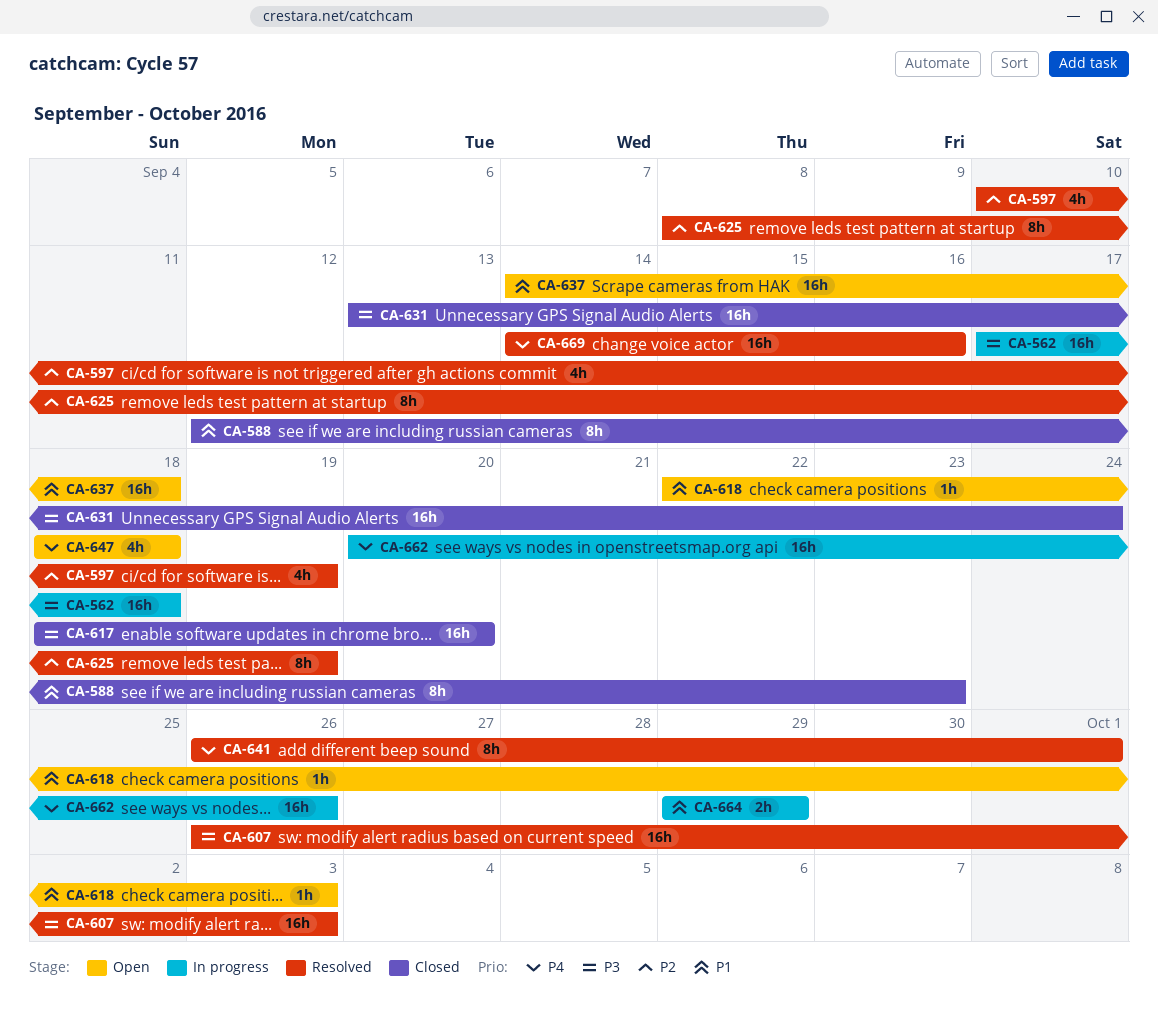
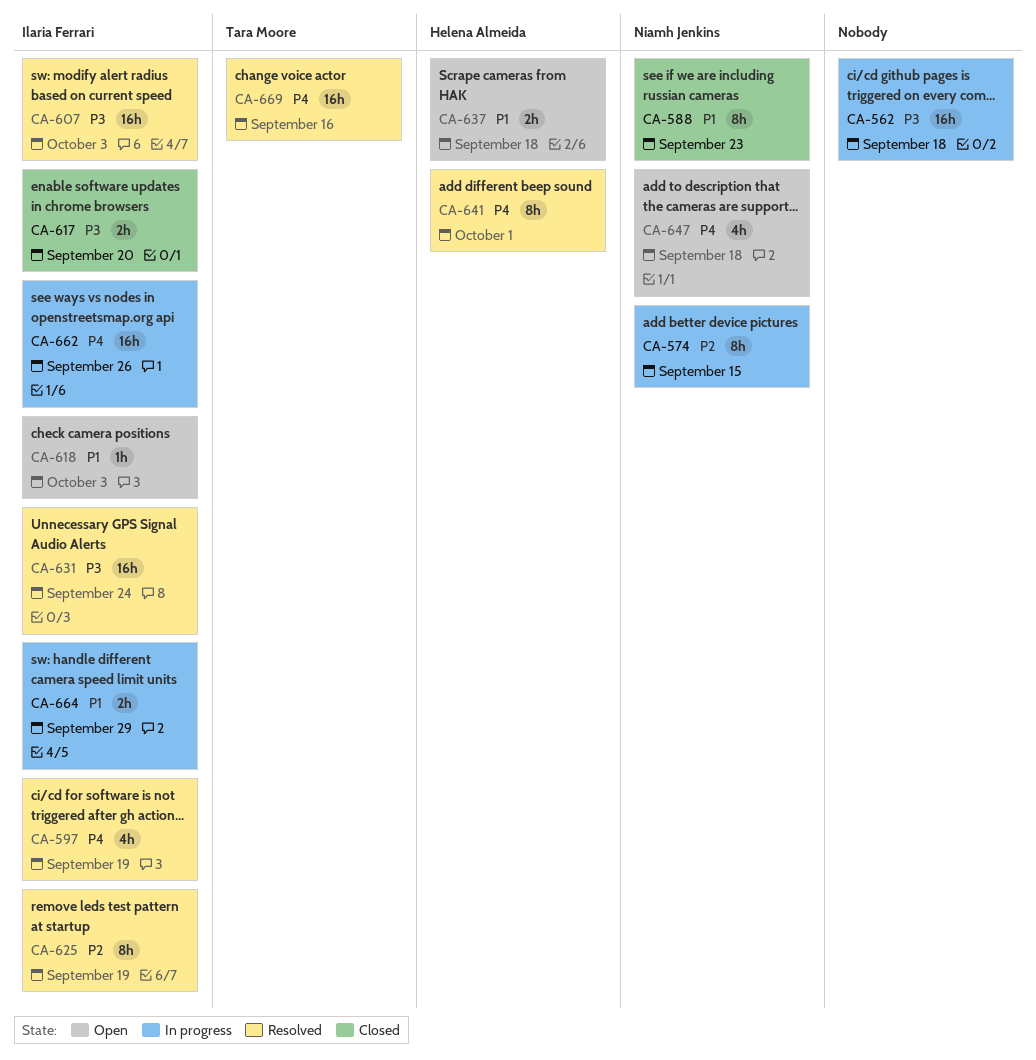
CA-574: none -> present
CA-597, priority: P2 -> P4
CA-617, estimate: 16h -> 2h
CA-631, status: Closed -> Resolved
CA-637, estimate: 16h -> 2h

